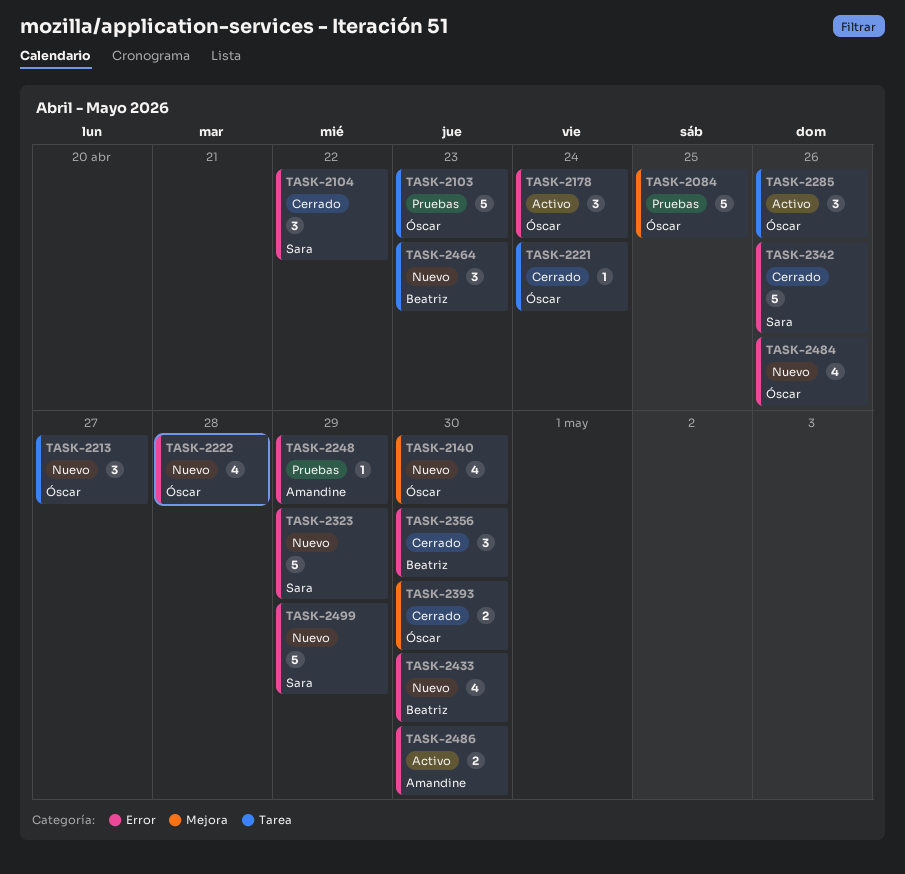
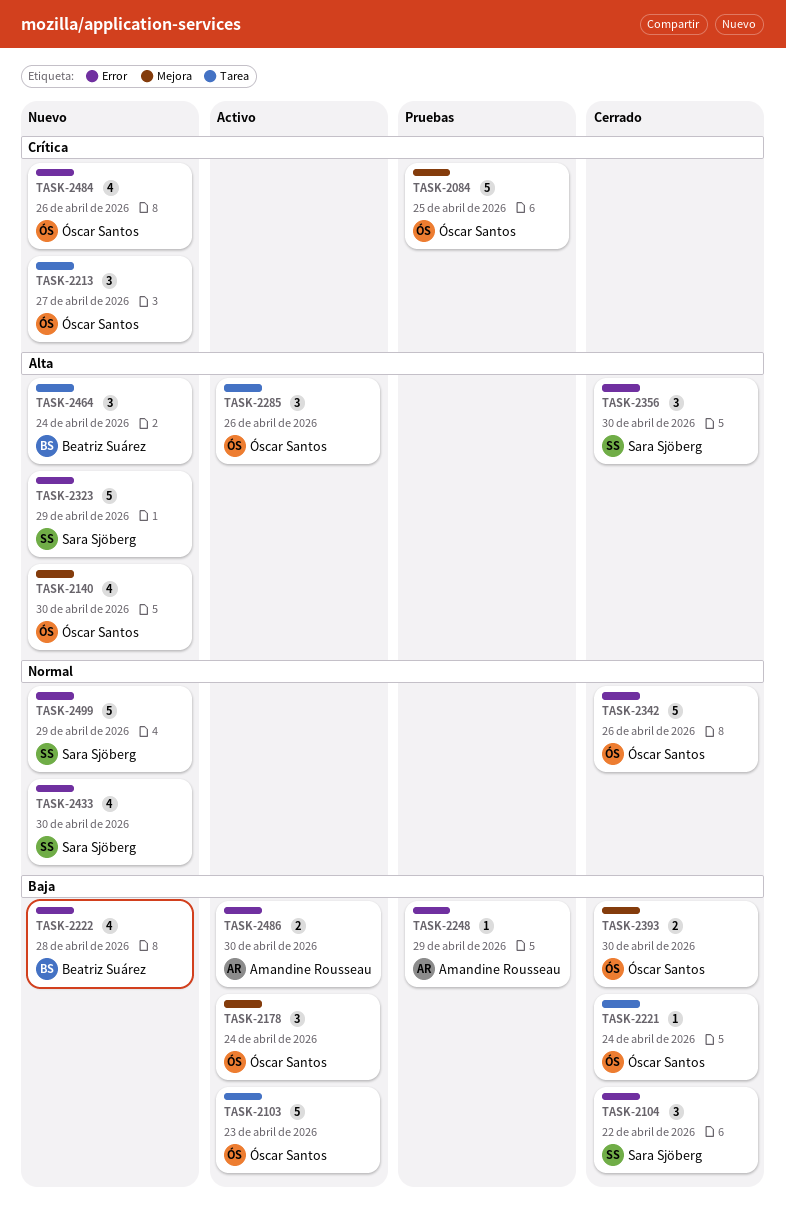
TASK-2103, status: Pruebas -> Activo
TASK-2178, label: Error -> Mejora
TASK-2222, owner: Óscar Santos -> Beatriz Suárez
TASK-2342, owner: Sara Sjöberg -> Óscar Santos
TASK-2356, owner: Beatriz Suárez -> Sara Sjöberg
TASK-2433, owner: Beatriz Suárez -> Sara Sjöberg
TASK-2464, due: Apr 23 -> Apr 24

